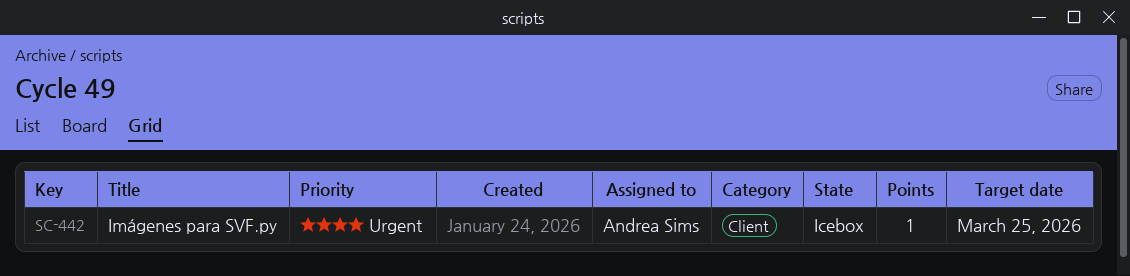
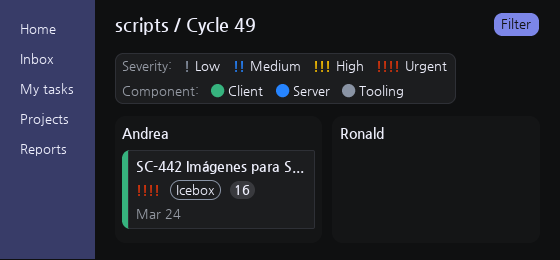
SC-442, estimate: 1 -> 16
SC-442, due: Mar 25 -> Mar 24

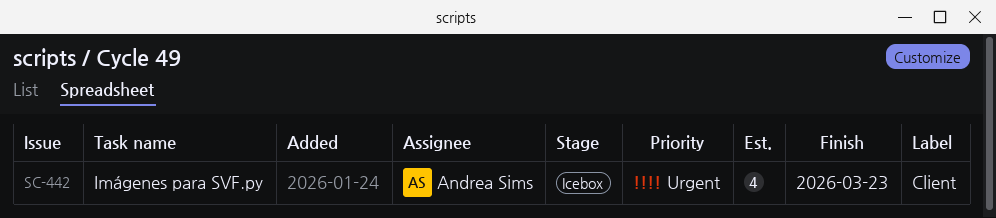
SC-442, estimate: 16 -> 4
SC-442, due: Mar 24 -> Mar 23

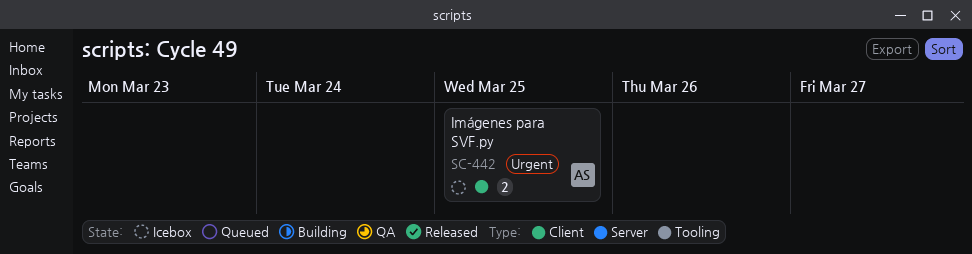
SC-442, estimate: 4 -> 2
SC-442, due: Mar 23 -> Mar 25

